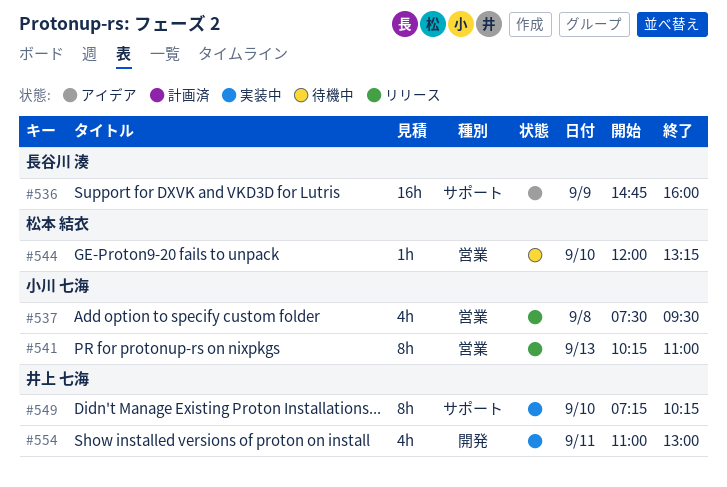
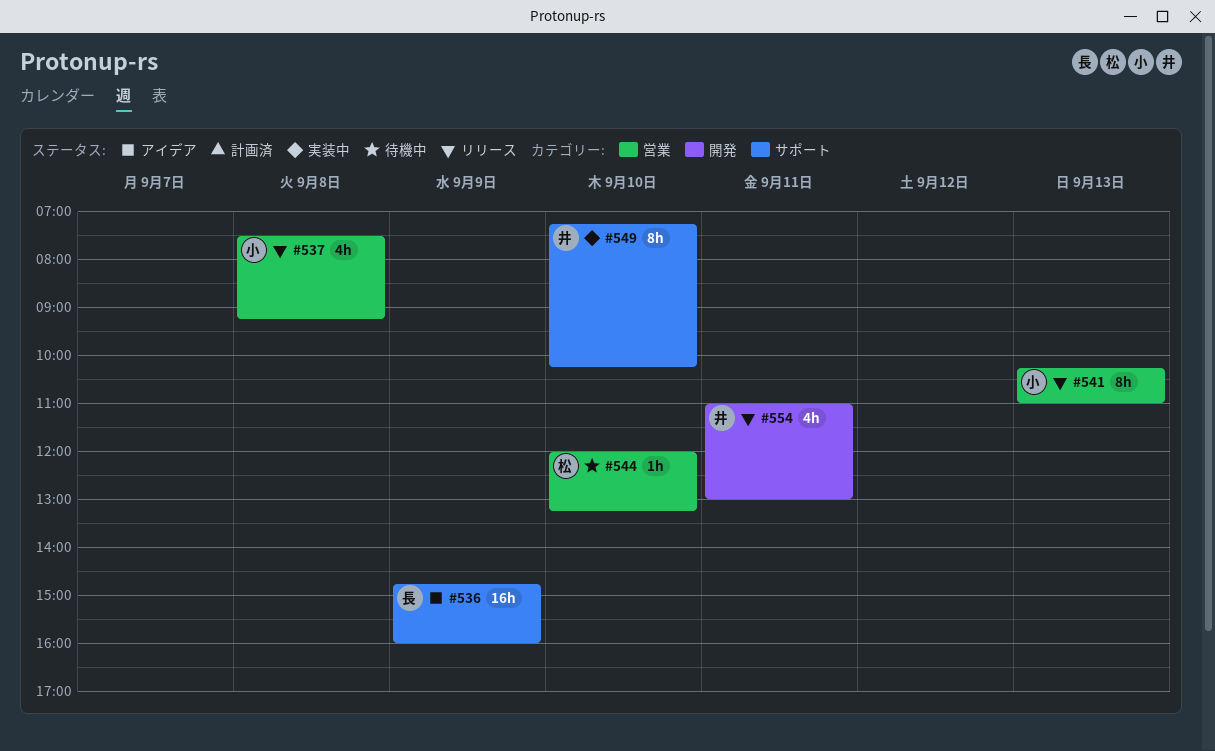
#537, ends: 09:30 -> 09:15
#554, status: 実装中 -> リリース

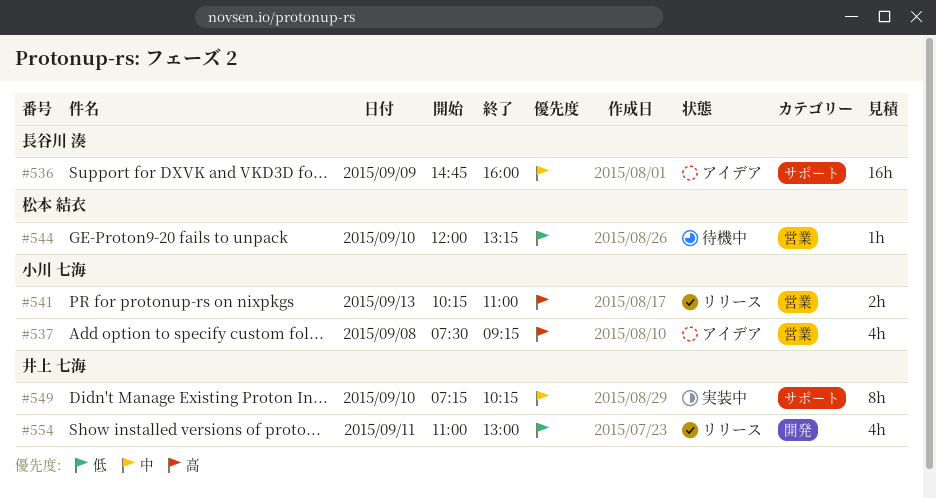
#537, status: リリース -> アイデア
#541, estimate: 8h -> 2h

